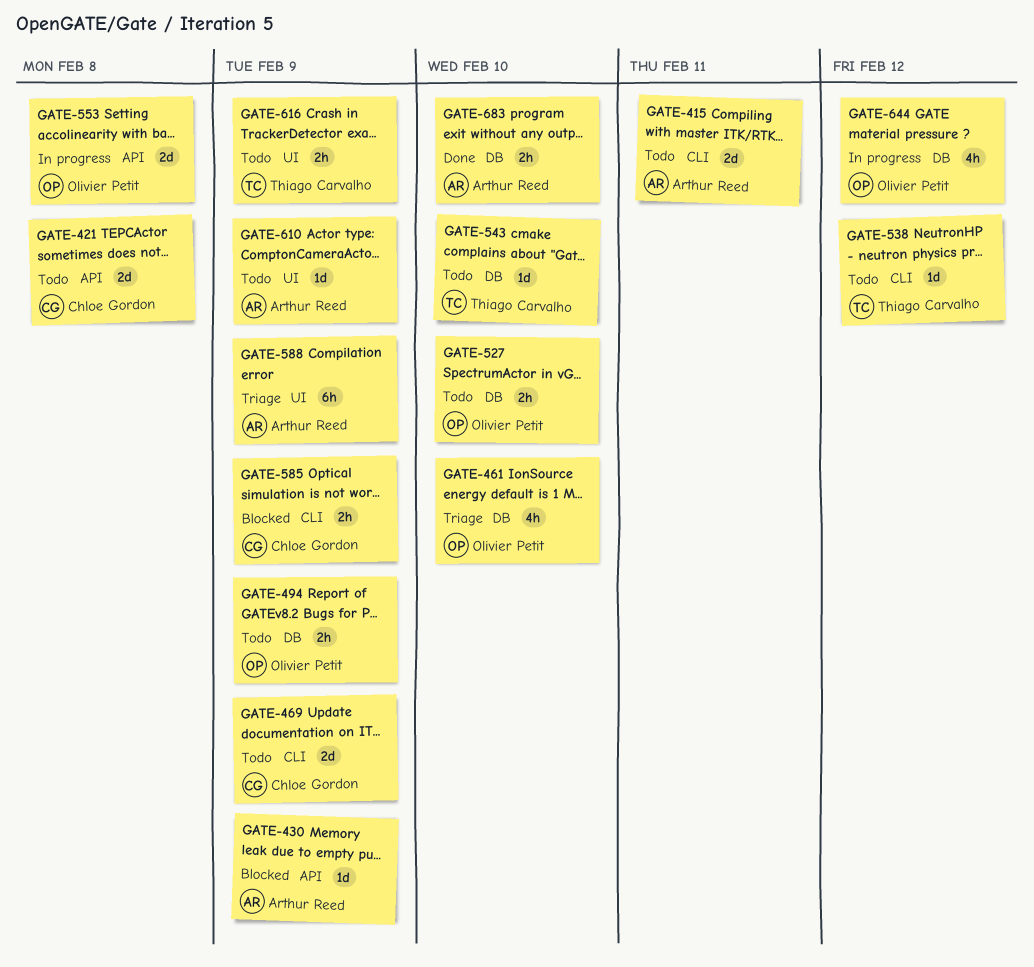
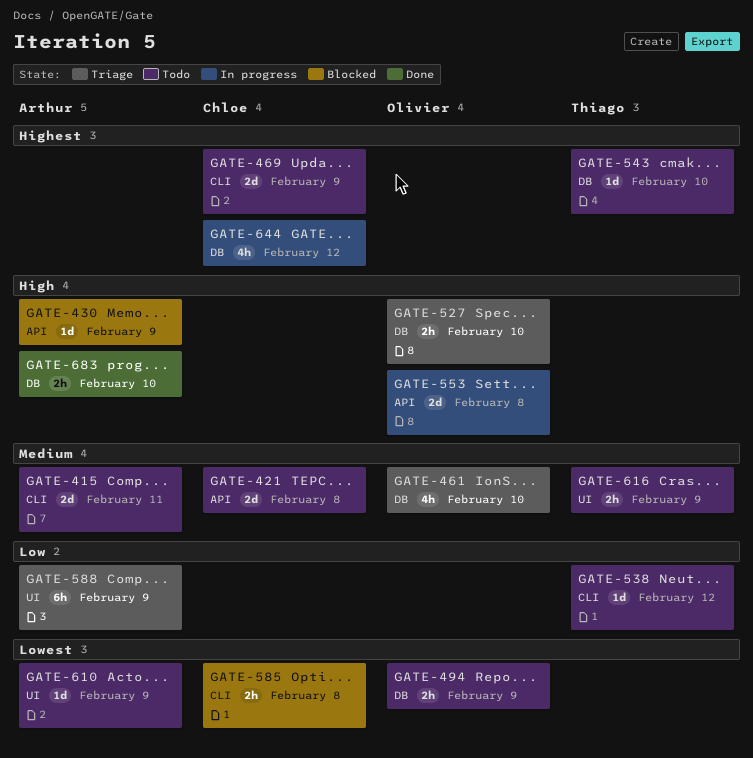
GATE-527, status: Todo -> Triage
GATE-585, due: Feb 9 -> Feb 8
GATE-644, owner: Olivier Petit -> Chloe Gordon

